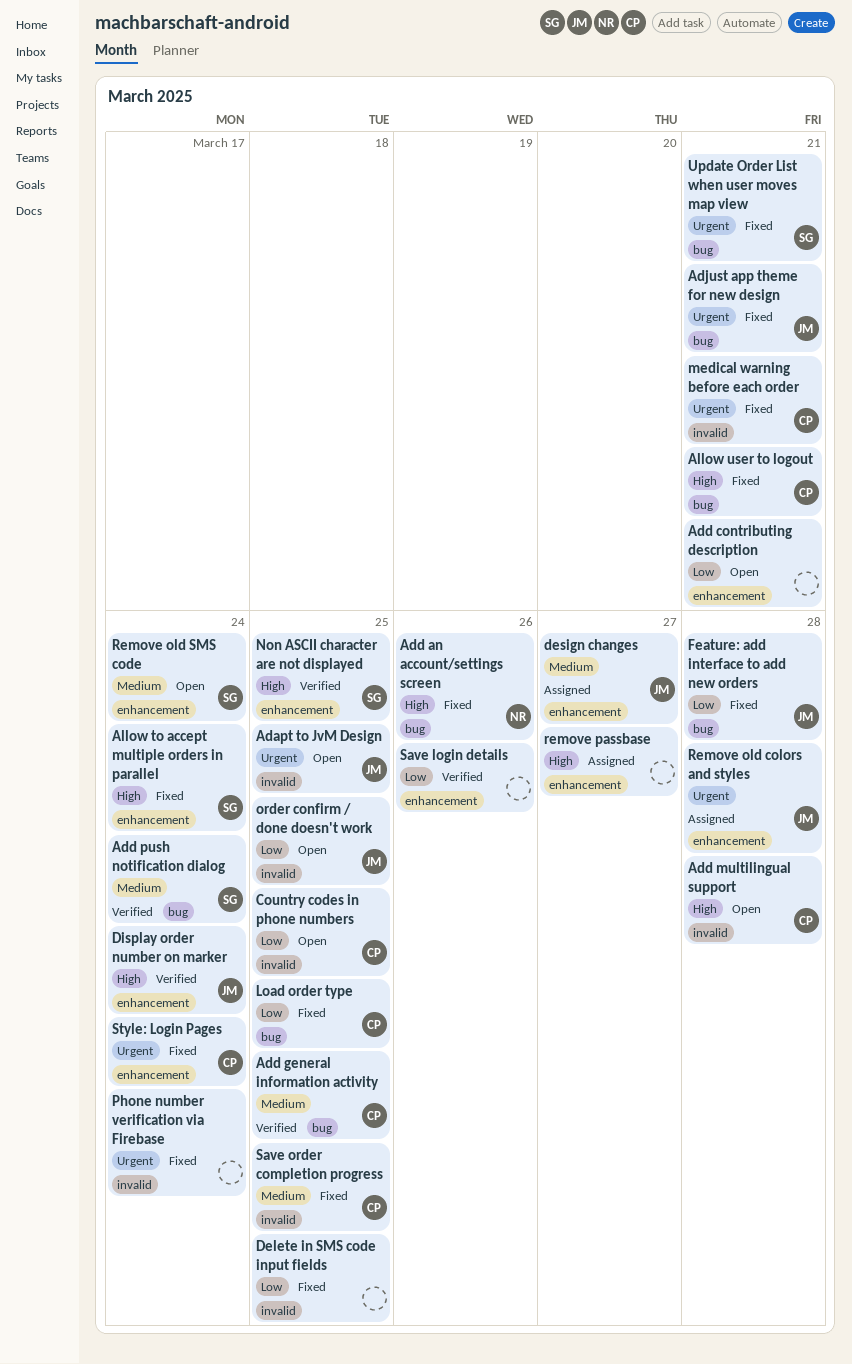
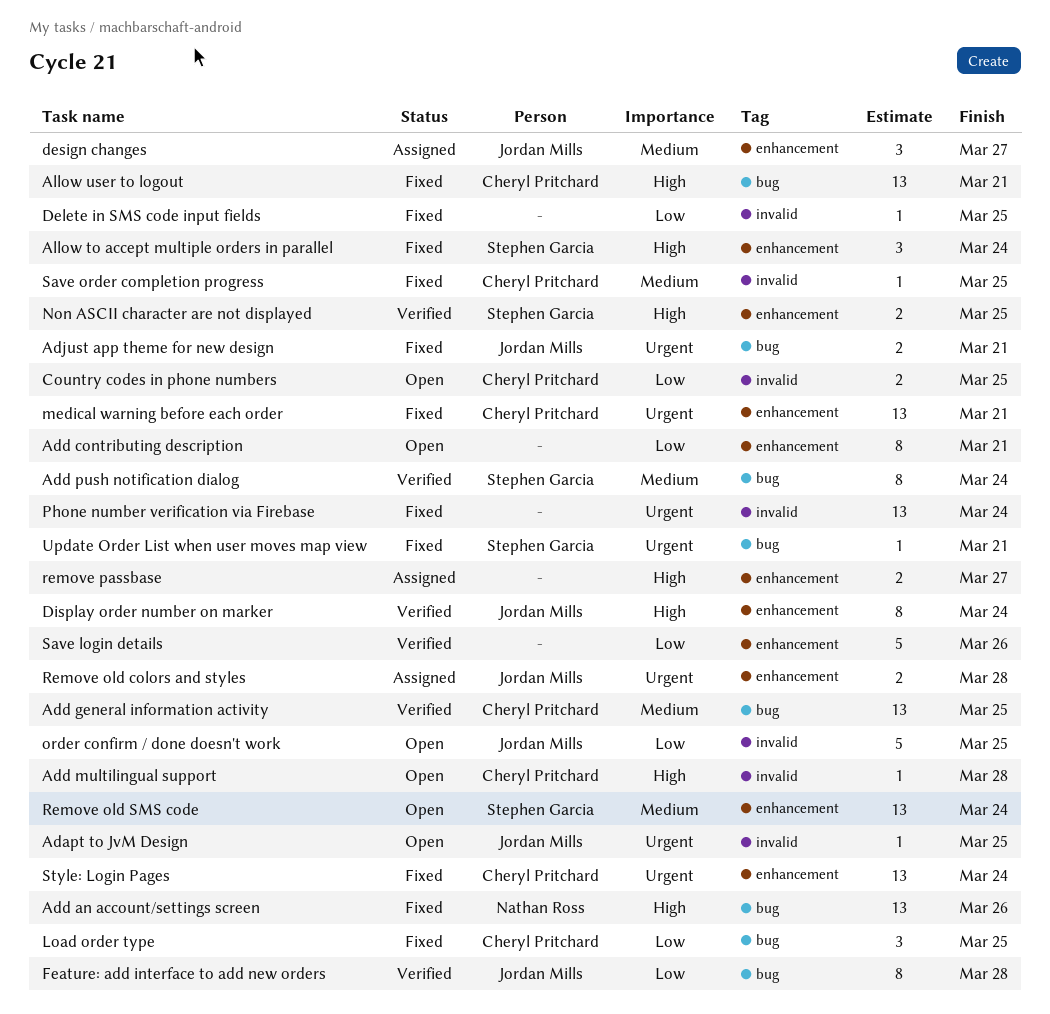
Feature: add interface to add new orders, status: Fixed -> Verified
medical warning before each order, label: invalid -> enhancement

